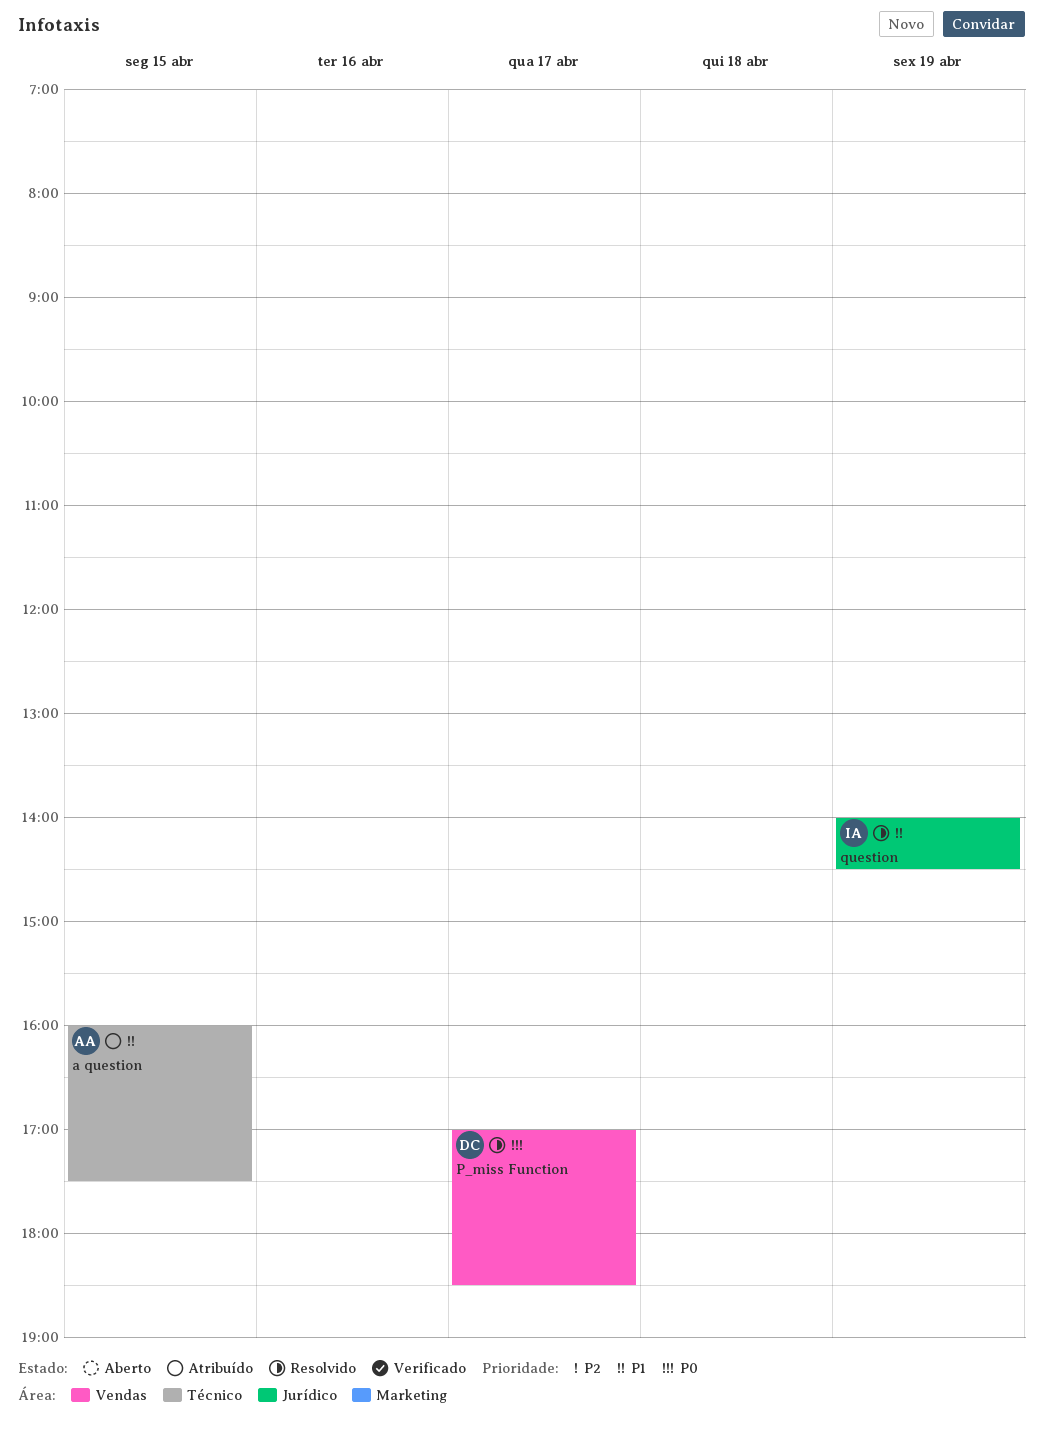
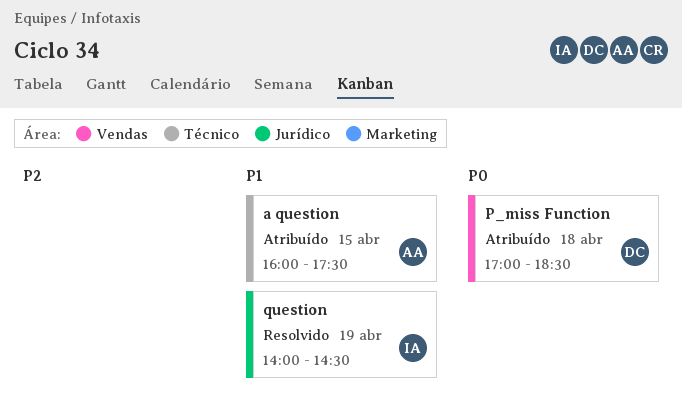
P_miss Function, status: Resolvido -> Atribuído
P_miss Function, day: Apr 17 -> Apr 18

